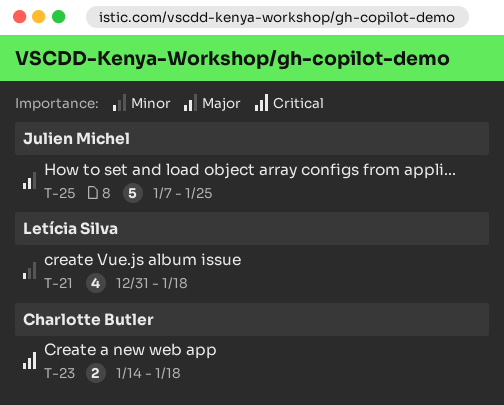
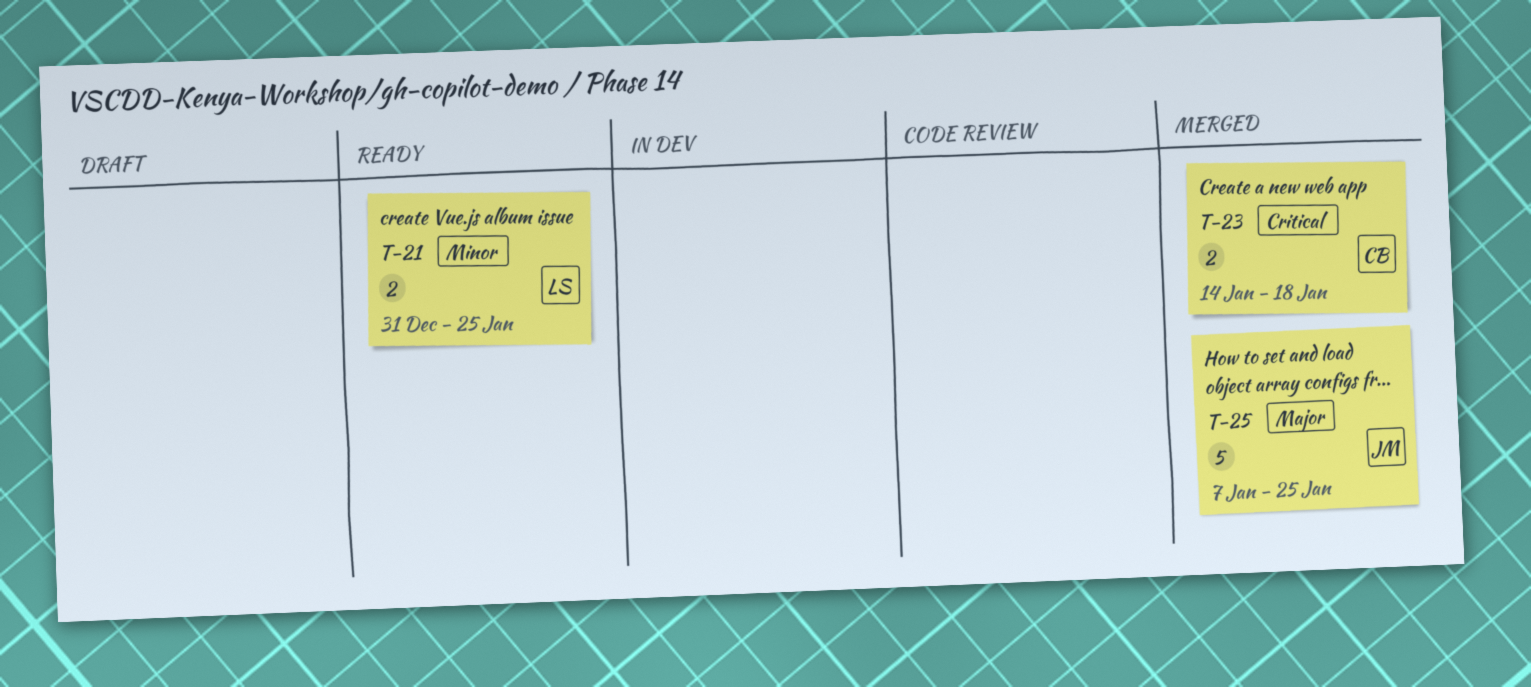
T-21, estimate: 4 -> 2
T-21, due: Jan 18 -> Jan 25

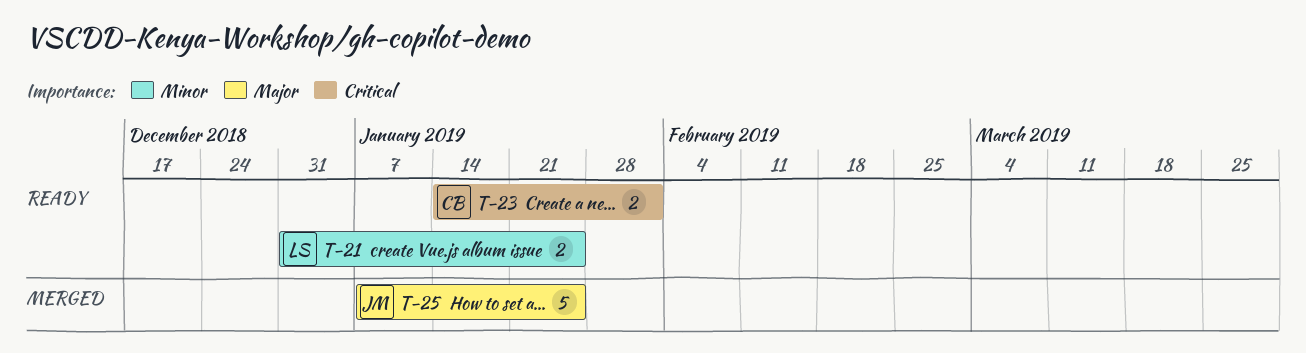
T-23, status: Merged -> Ready
T-23, due: Jan 18 -> Feb 1

